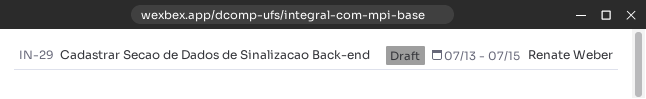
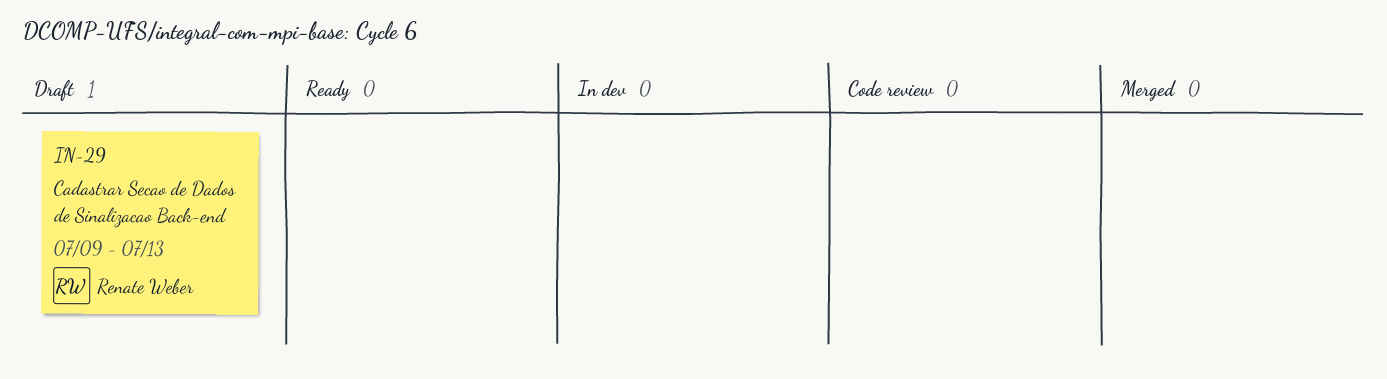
IN-29, start: Jul 13 -> Jul 9
IN-29, due: Jul 15 -> Jul 13

